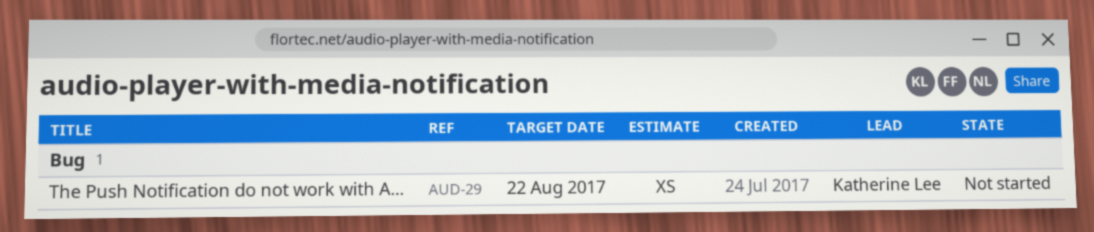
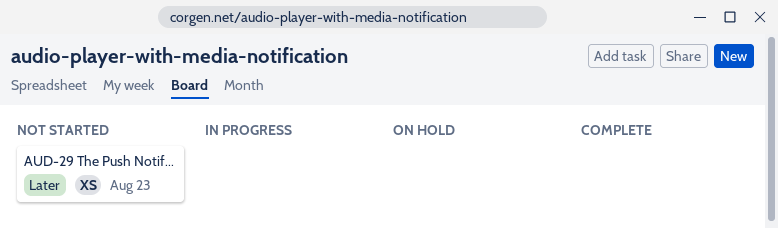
AUD-29, due: Aug 22 -> Aug 23

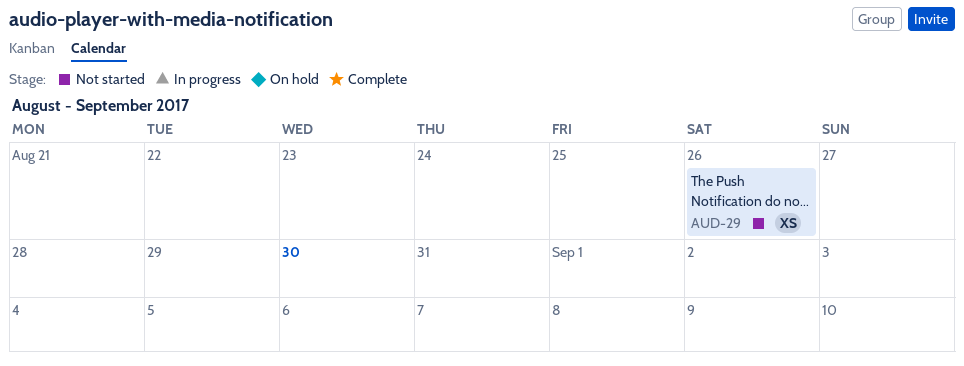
AUD-29, due: Aug 23 -> Aug 26

